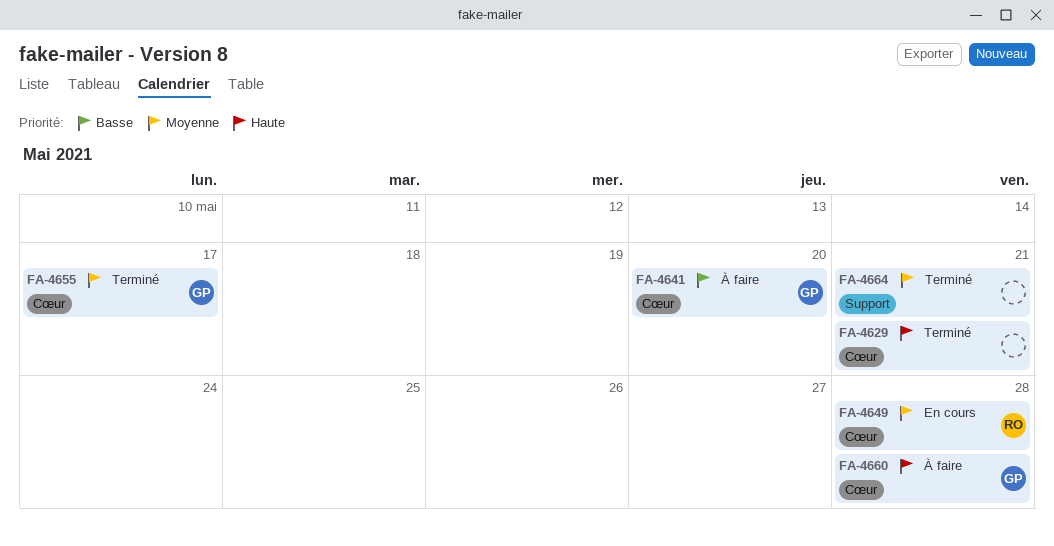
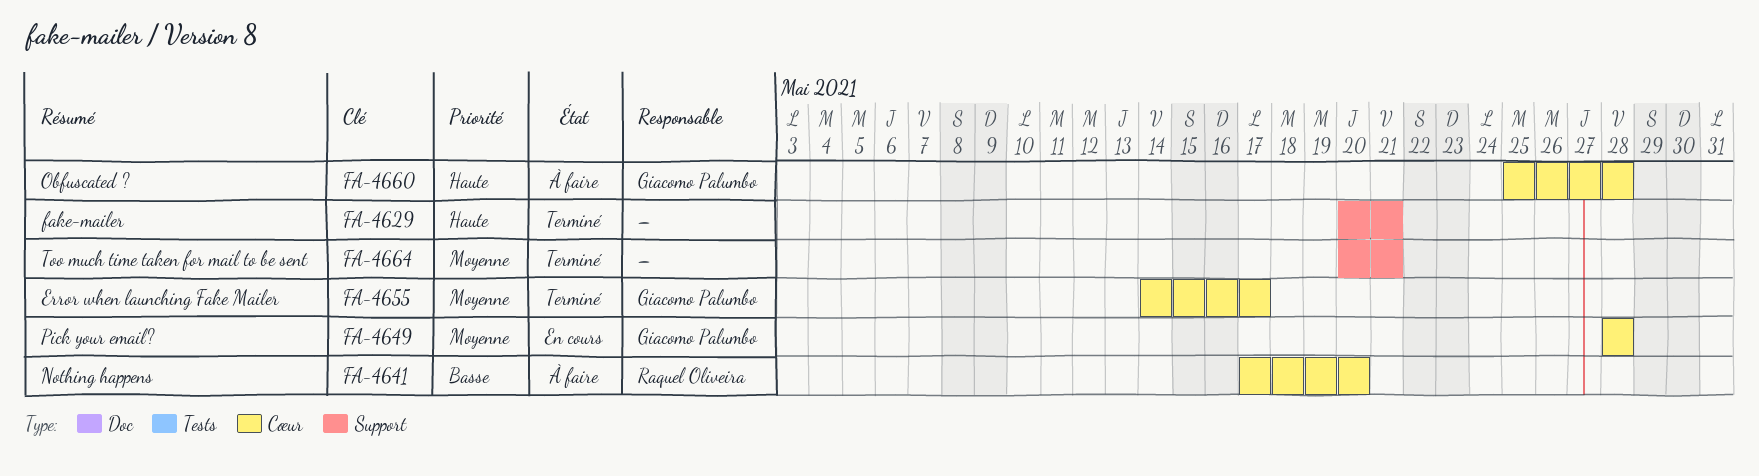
FA-4629, label: Cœur -> Support
FA-4641, owner: Giacomo Palumbo -> Raquel Oliveira
FA-4649, owner: Raquel Oliveira -> Giacomo Palumbo

